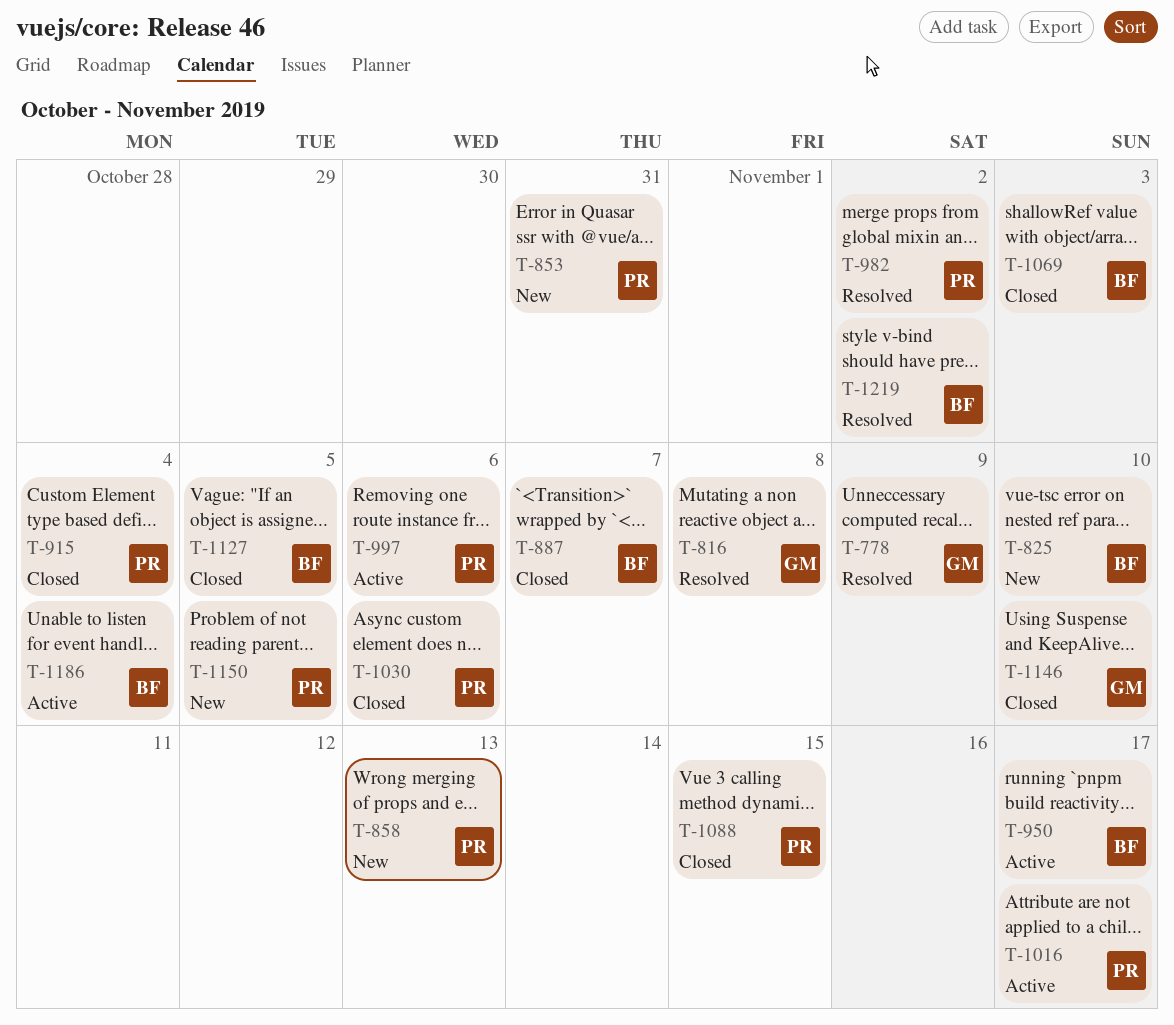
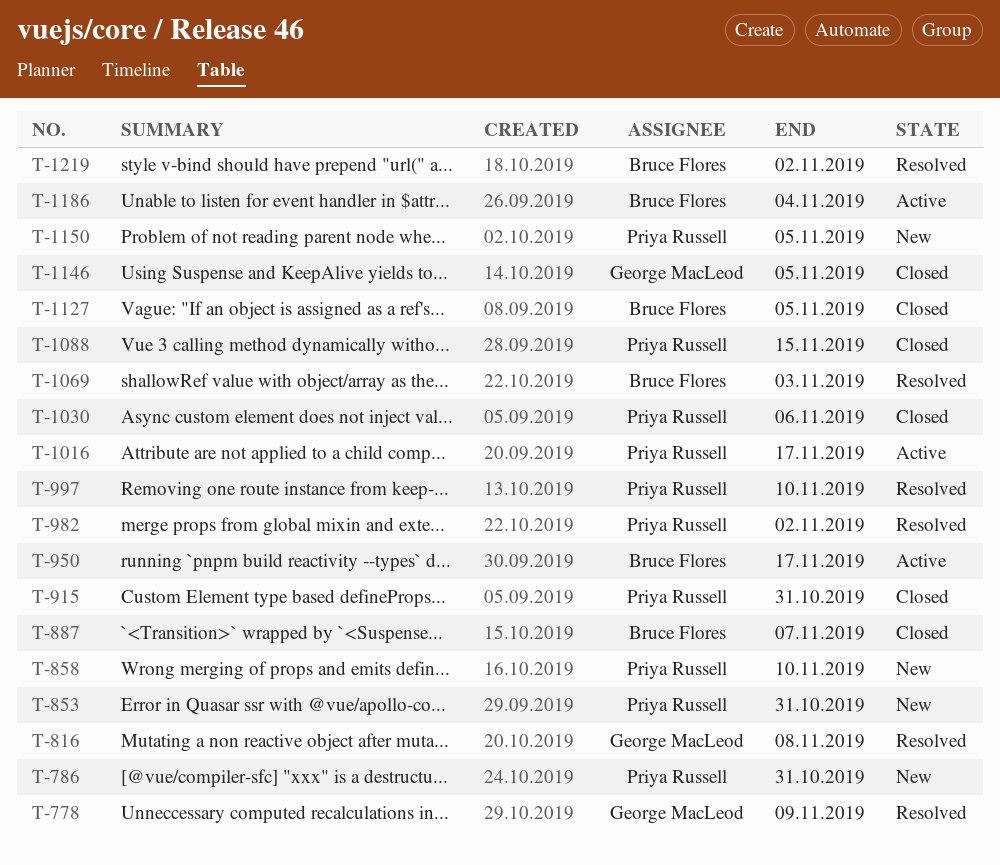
T-786: none -> present
T-825: present -> none
T-858, due: Nov 13 -> Nov 10
T-915, due: Nov 4 -> Oct 31
T-997, status: Active -> Resolved
T-997, due: Nov 6 -> Nov 10
T-1069, status: Closed -> Resolved
T-1146, due: Nov 10 -> Nov 5

